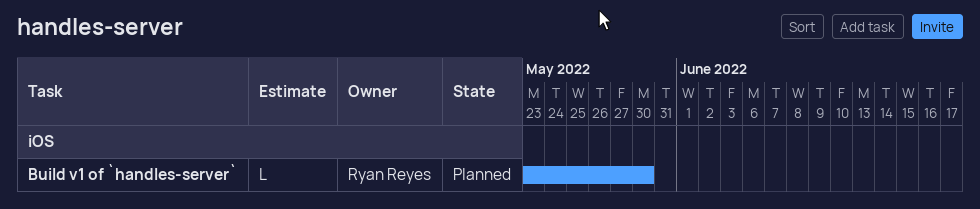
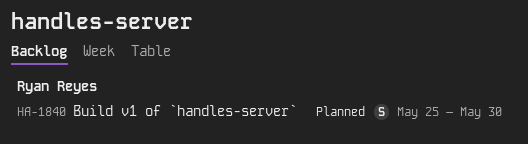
Build v1 of `handles-server`, estimate: L -> S
Build v1 of `handles-server`, start: May 23 -> May 25

